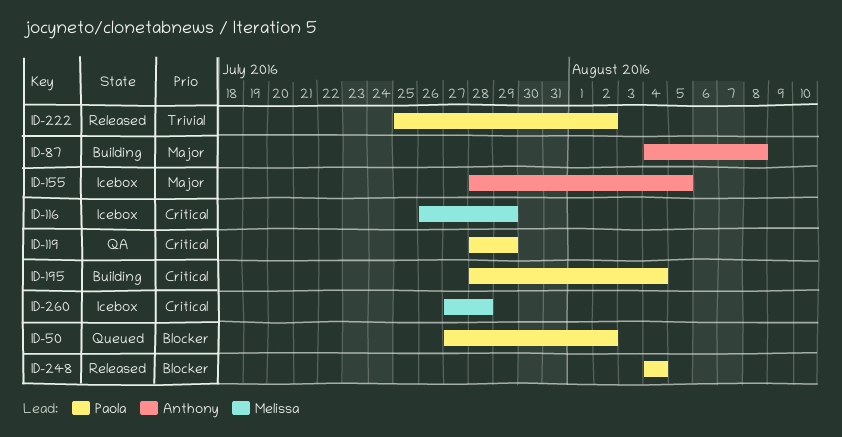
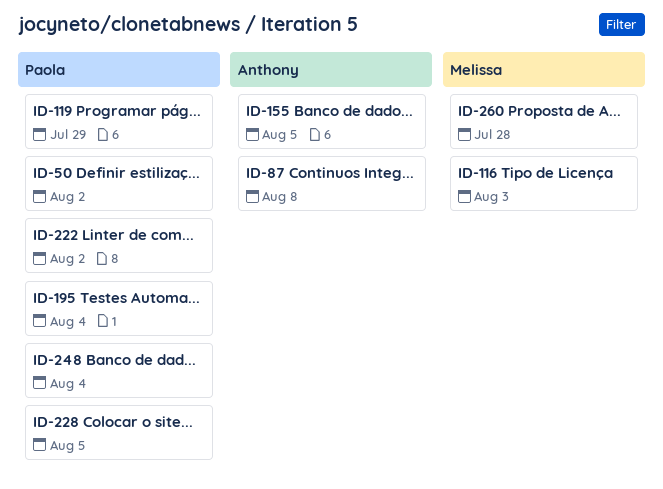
ID-116, due: Jul 29 -> Aug 3
ID-228: none -> present

